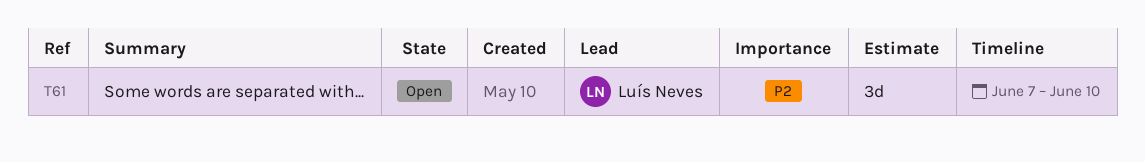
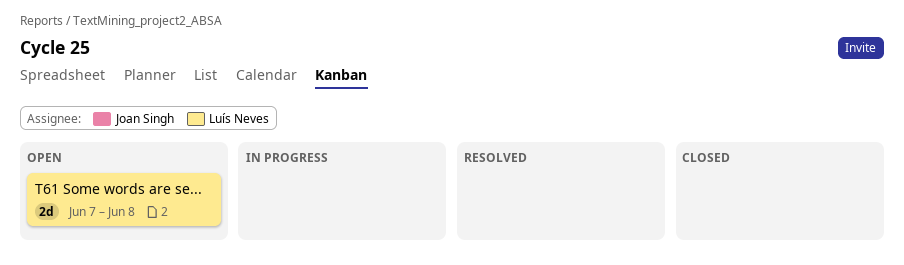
T61, estimate: 3d -> 2d
T61, due: Jun 10 -> Jun 8

